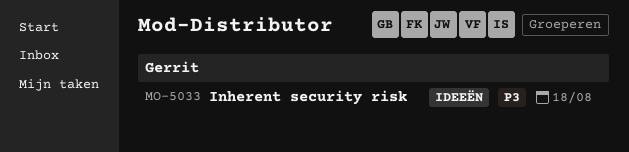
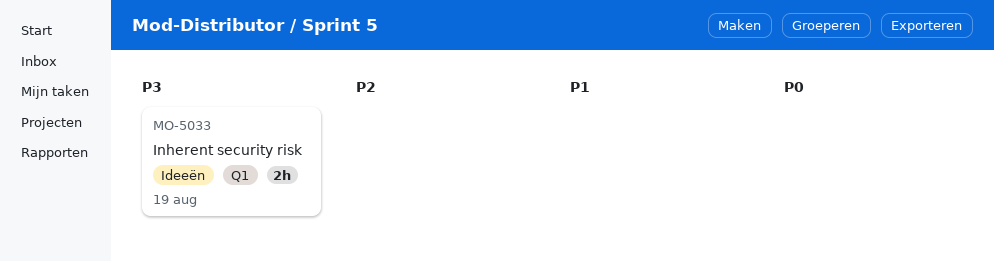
MO-5033, due: Aug 18 -> Aug 19

